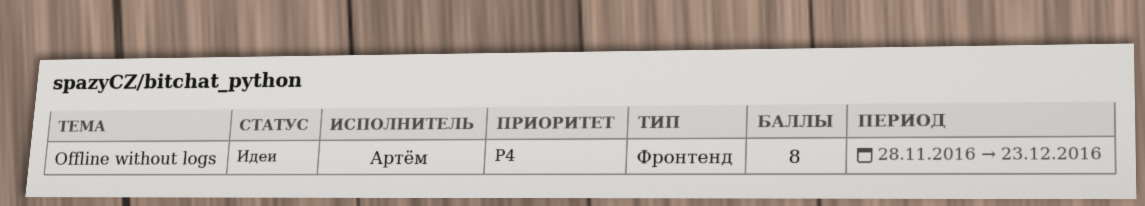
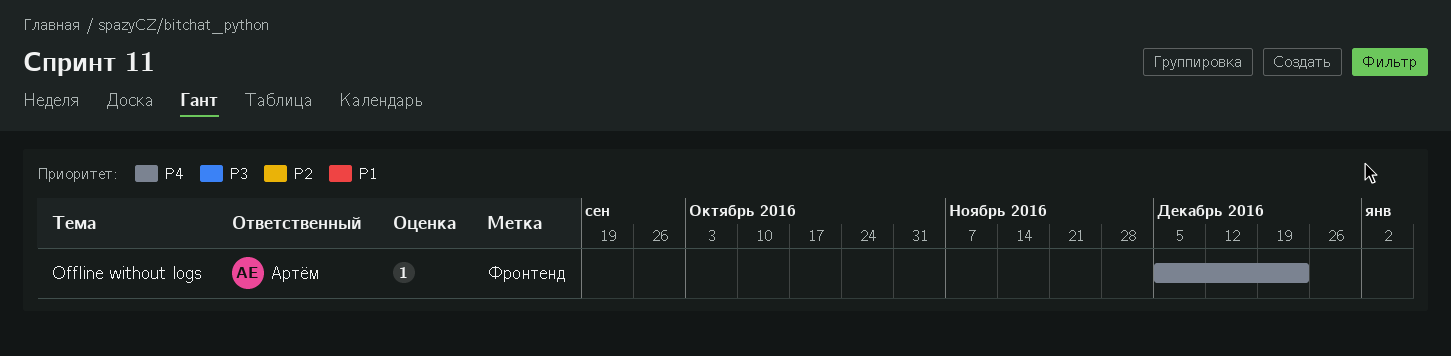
Offline without logs, estimate: 8 -> 1
Offline without logs, start: Nov 28 -> Dec 5

